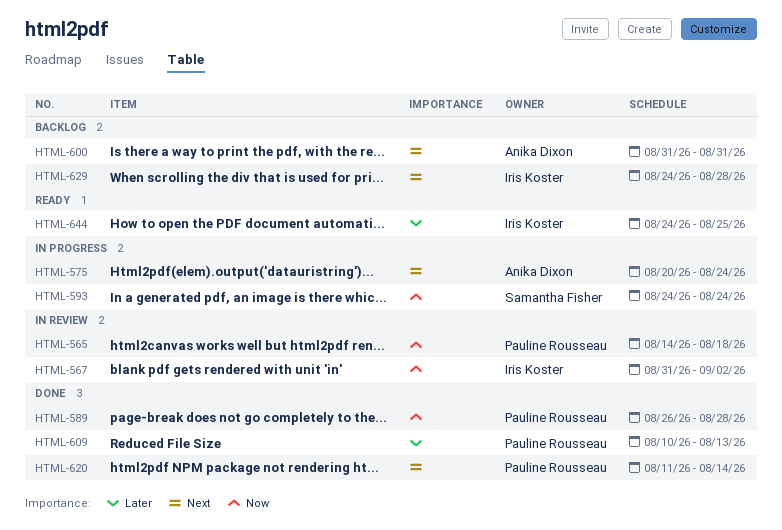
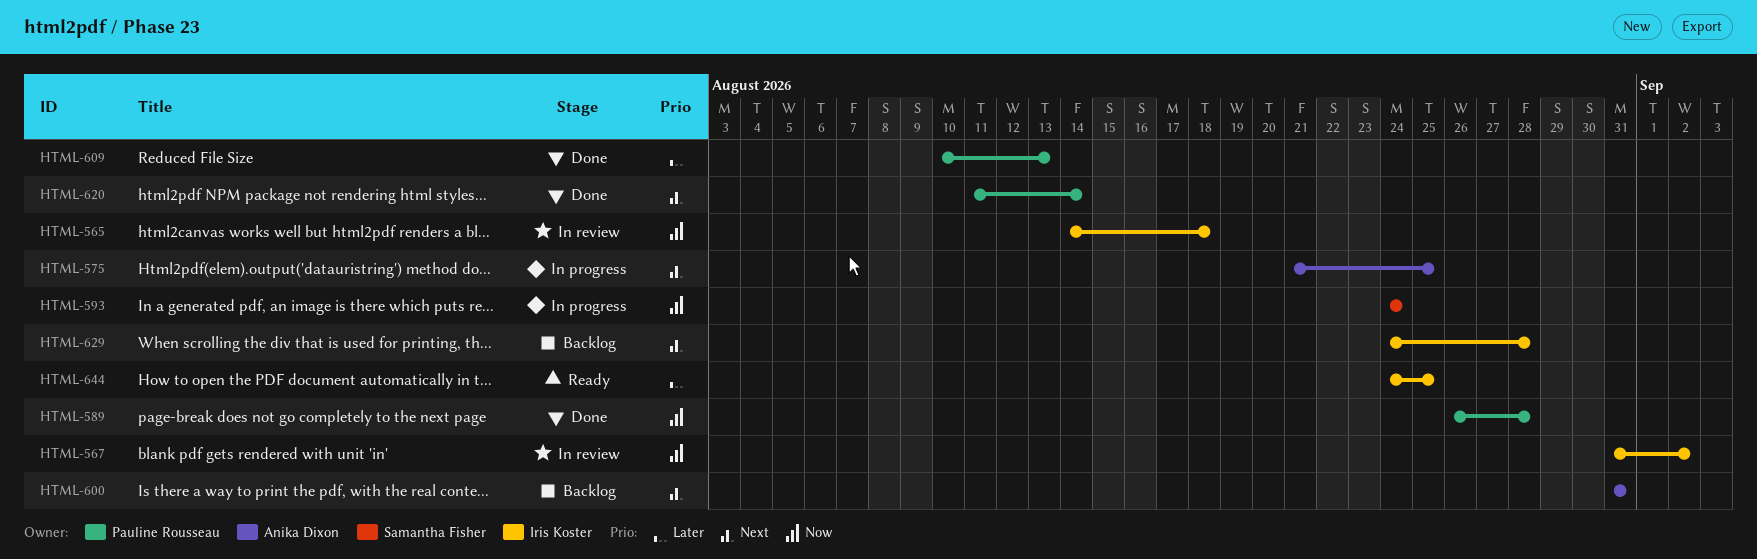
HTML-565, owner: Pauline Rousseau -> Iris Koster
HTML-575, start: Aug 20 -> Aug 21
HTML-575, due: Aug 24 -> Aug 25

